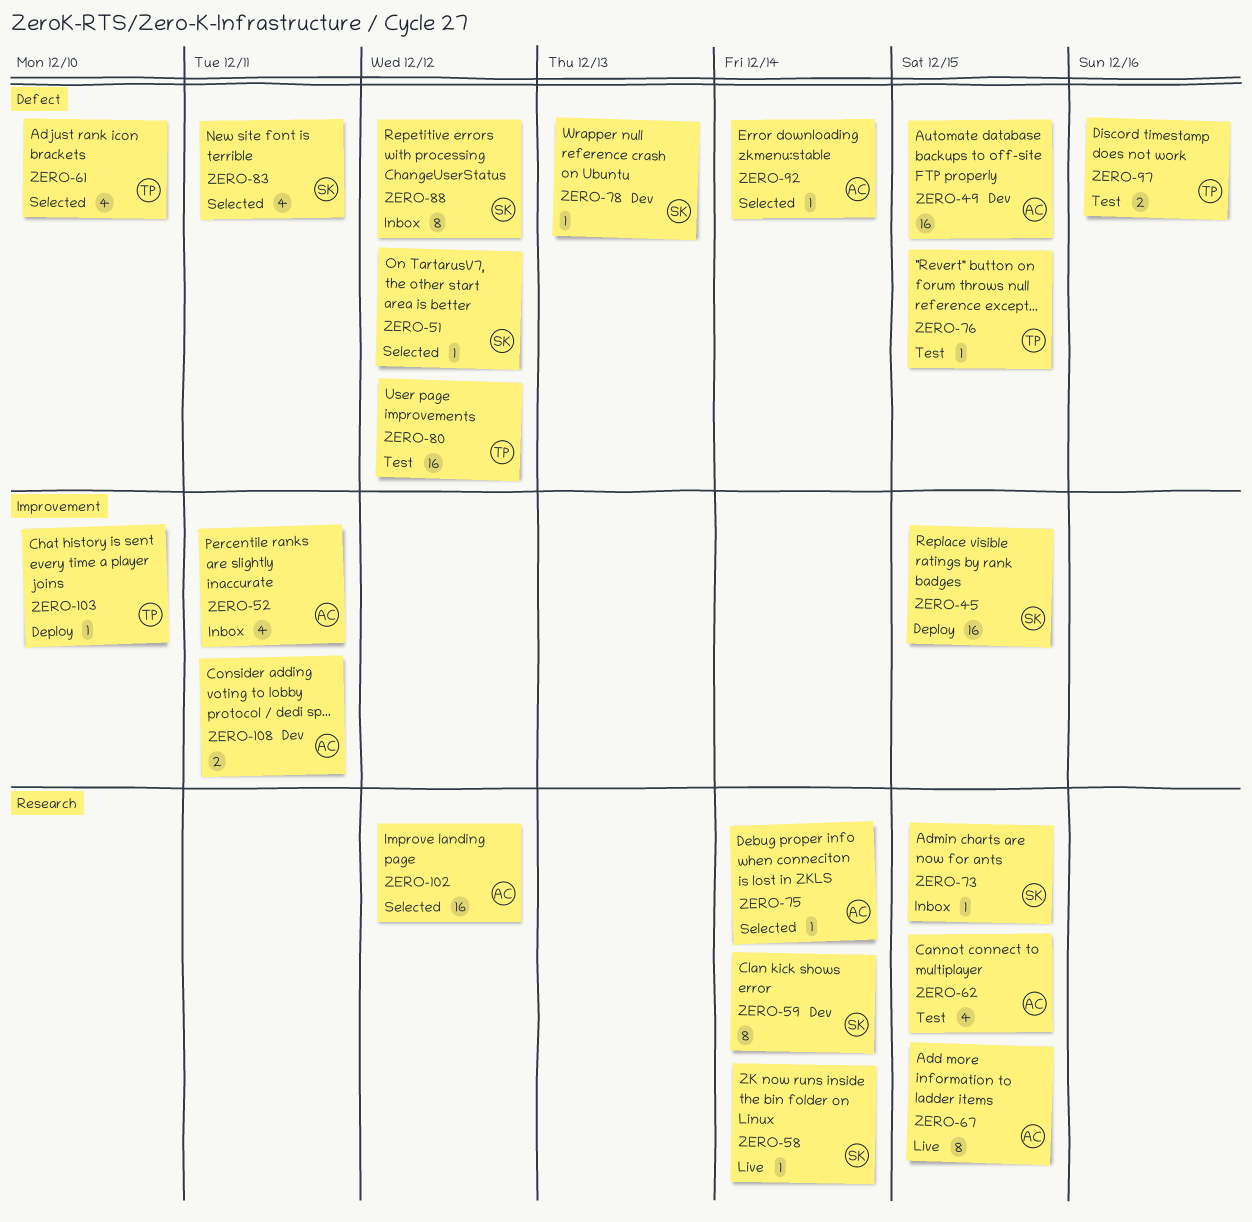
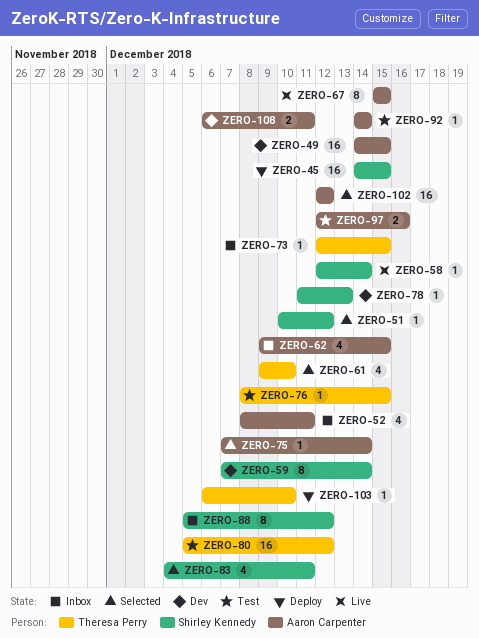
ZERO-62, status: Test -> Inbox
ZERO-73, owner: Shirley Kennedy -> Theresa Perry
ZERO-92, status: Selected -> Test
ZERO-97, owner: Theresa Perry -> Aaron Carpenter

